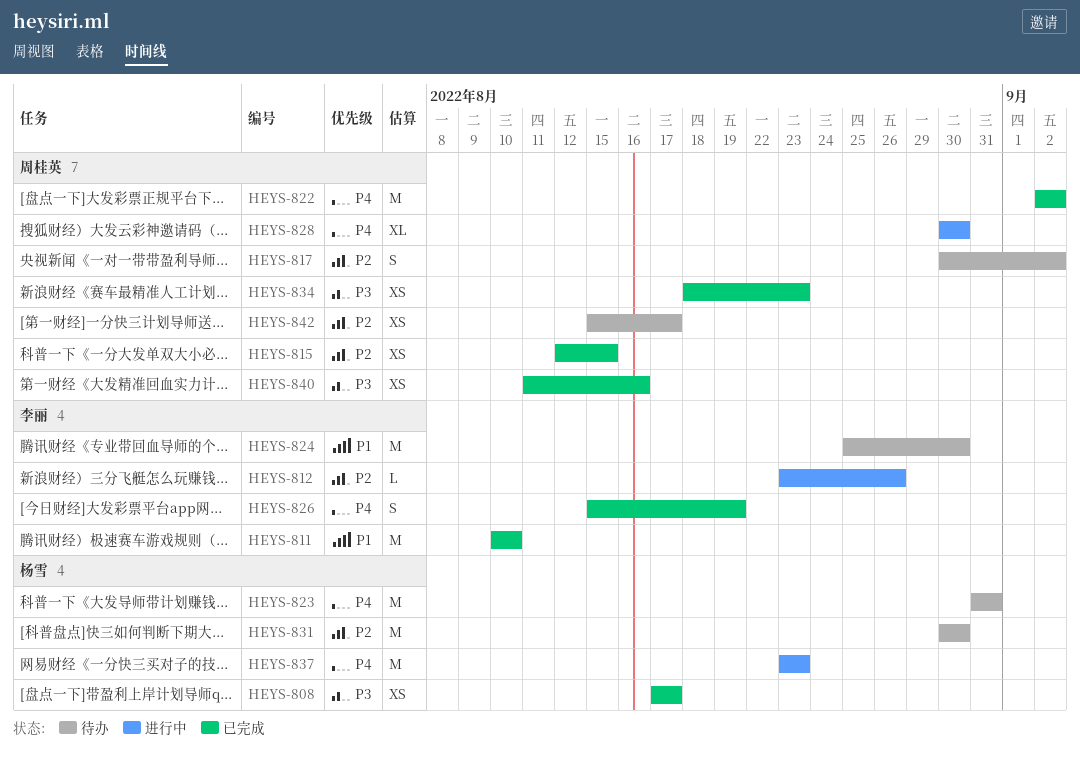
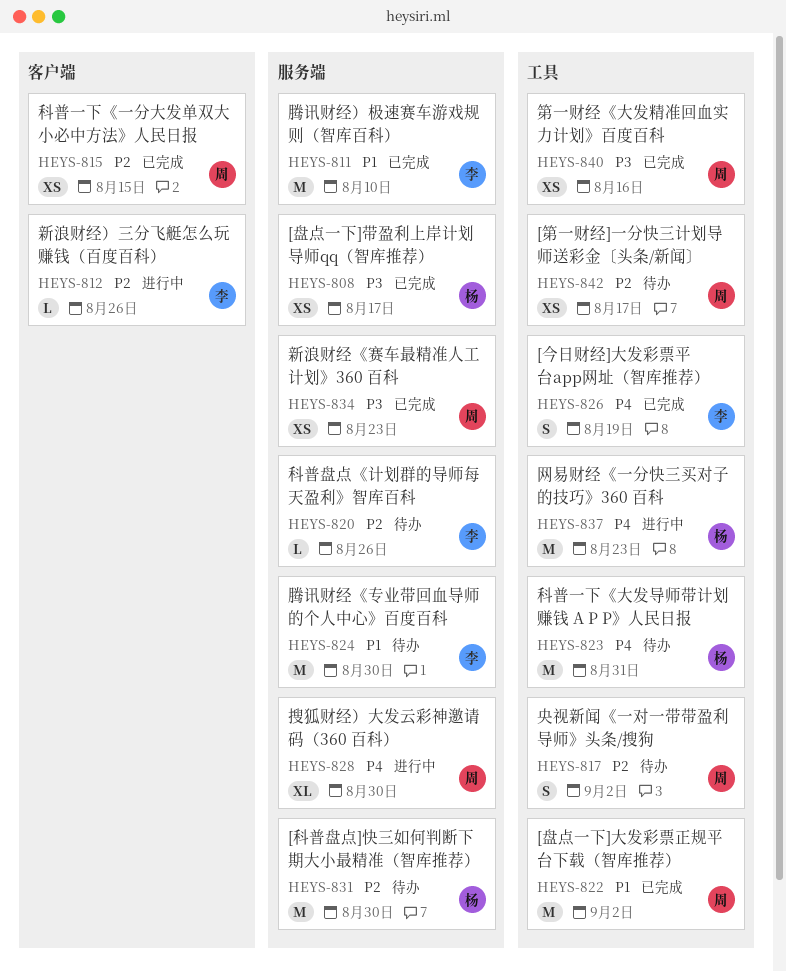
HEYS-820: none -> present
HEYS-822, priority: P4 -> P1

